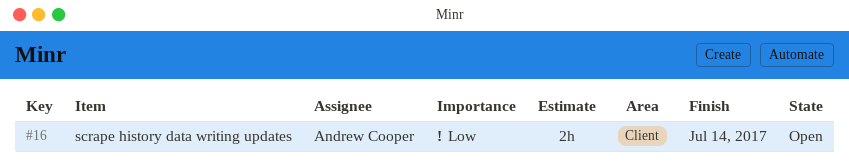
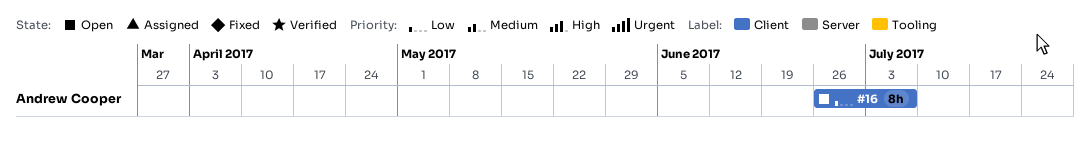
#16, estimate: 2h -> 8h
#16, due: Jul 14 -> Jul 7

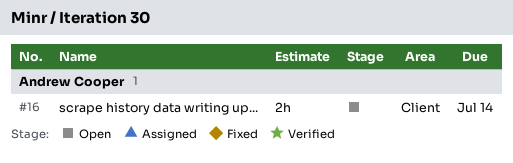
#16, estimate: 8h -> 2h
#16, due: Jul 7 -> Jul 14

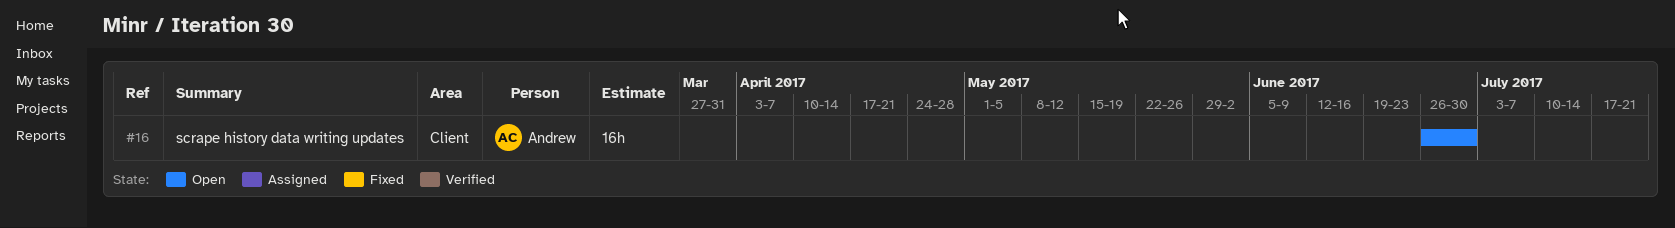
#16, estimate: 2h -> 16h
#16, due: Jul 14 -> Jun 30

